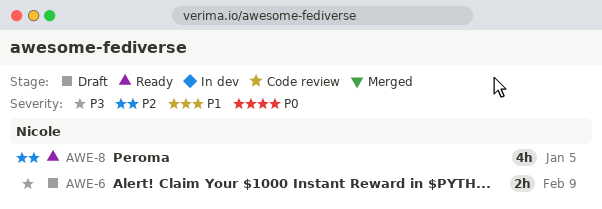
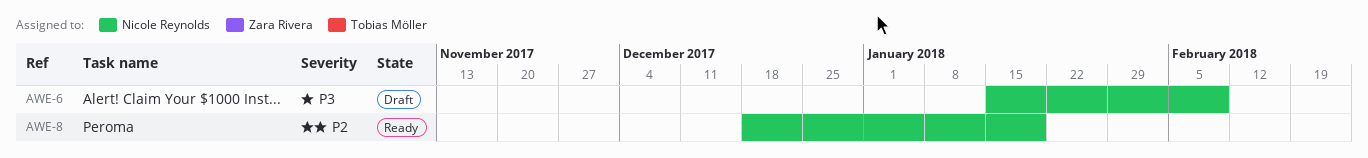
AWE-8, due: Jan 5 -> Jan 19

